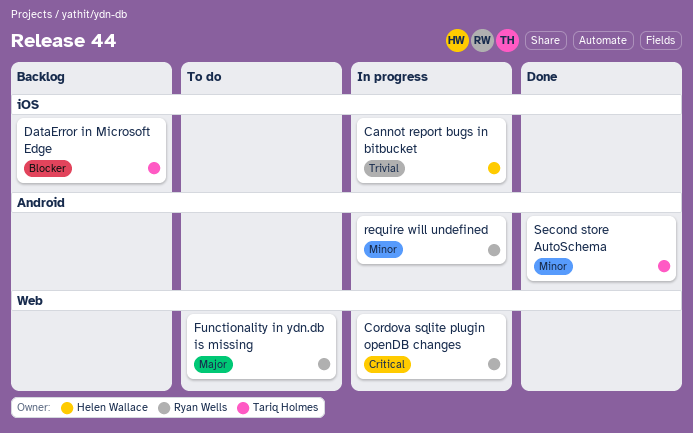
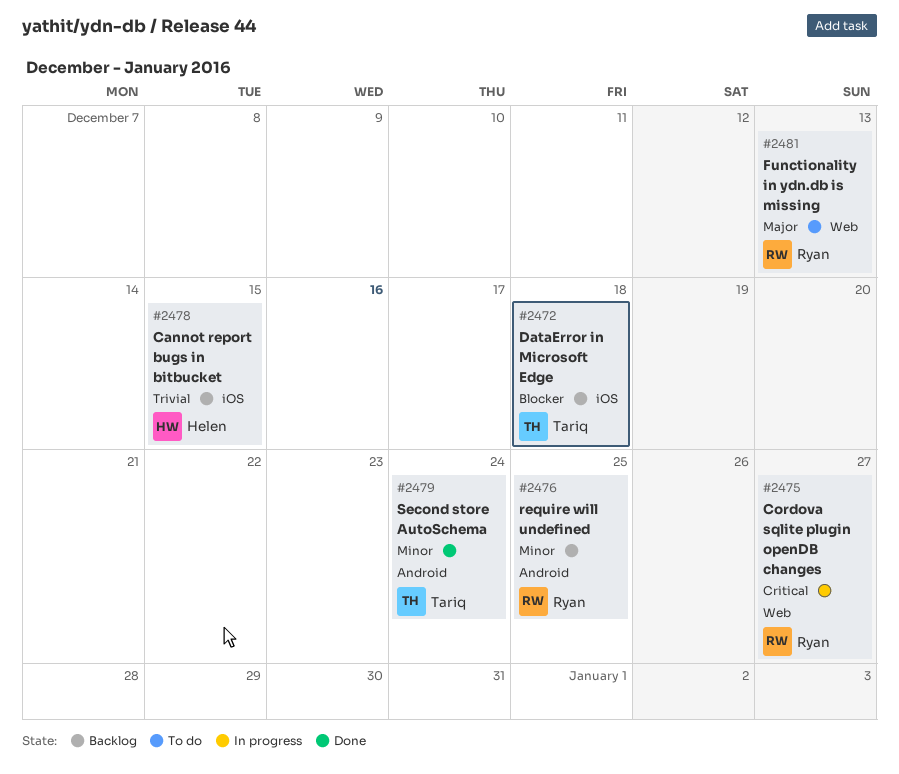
Cannot report bugs in bitbucket, status: In progress -> Backlog
require will undefined, status: In progress -> Backlog

